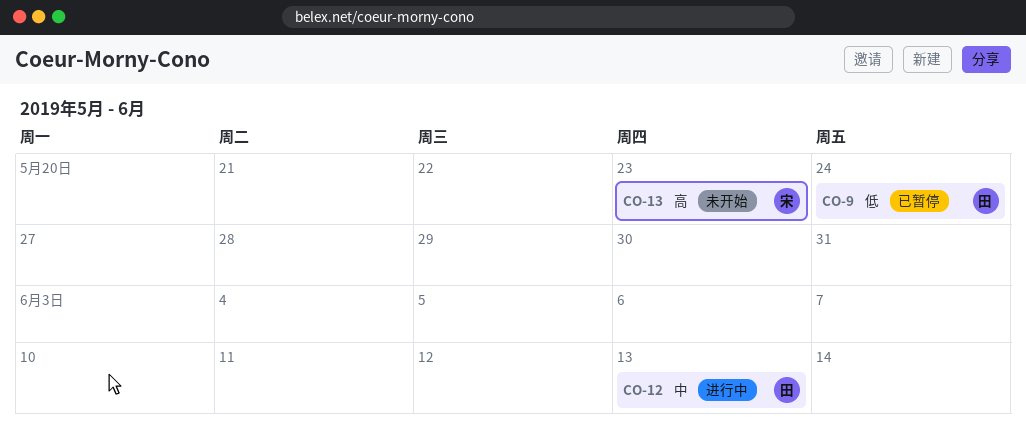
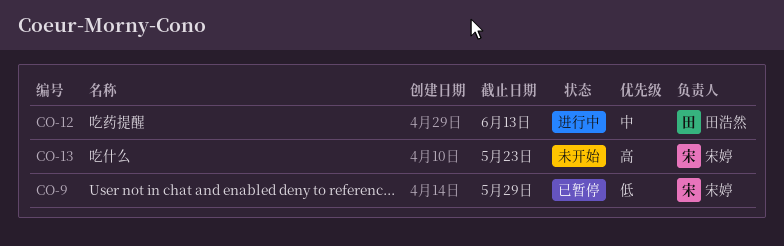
CO-9, owner: 田浩然 -> 宋婷
CO-9, due: May 24 -> May 29

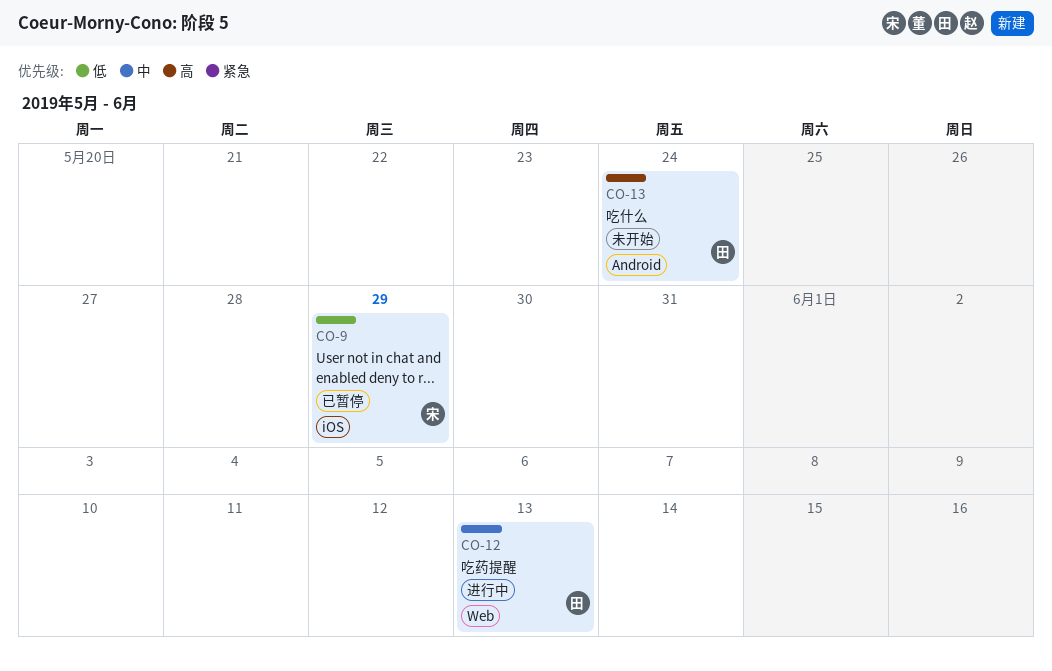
CO-13, owner: 宋婷 -> 田浩然
CO-13, due: May 23 -> May 24

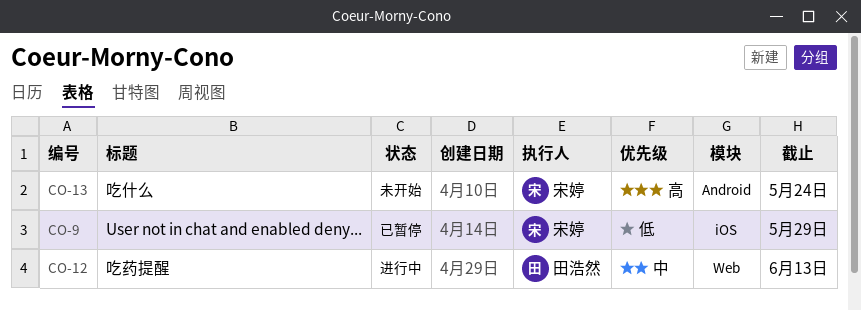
CO-13, owner: 田浩然 -> 宋婷

